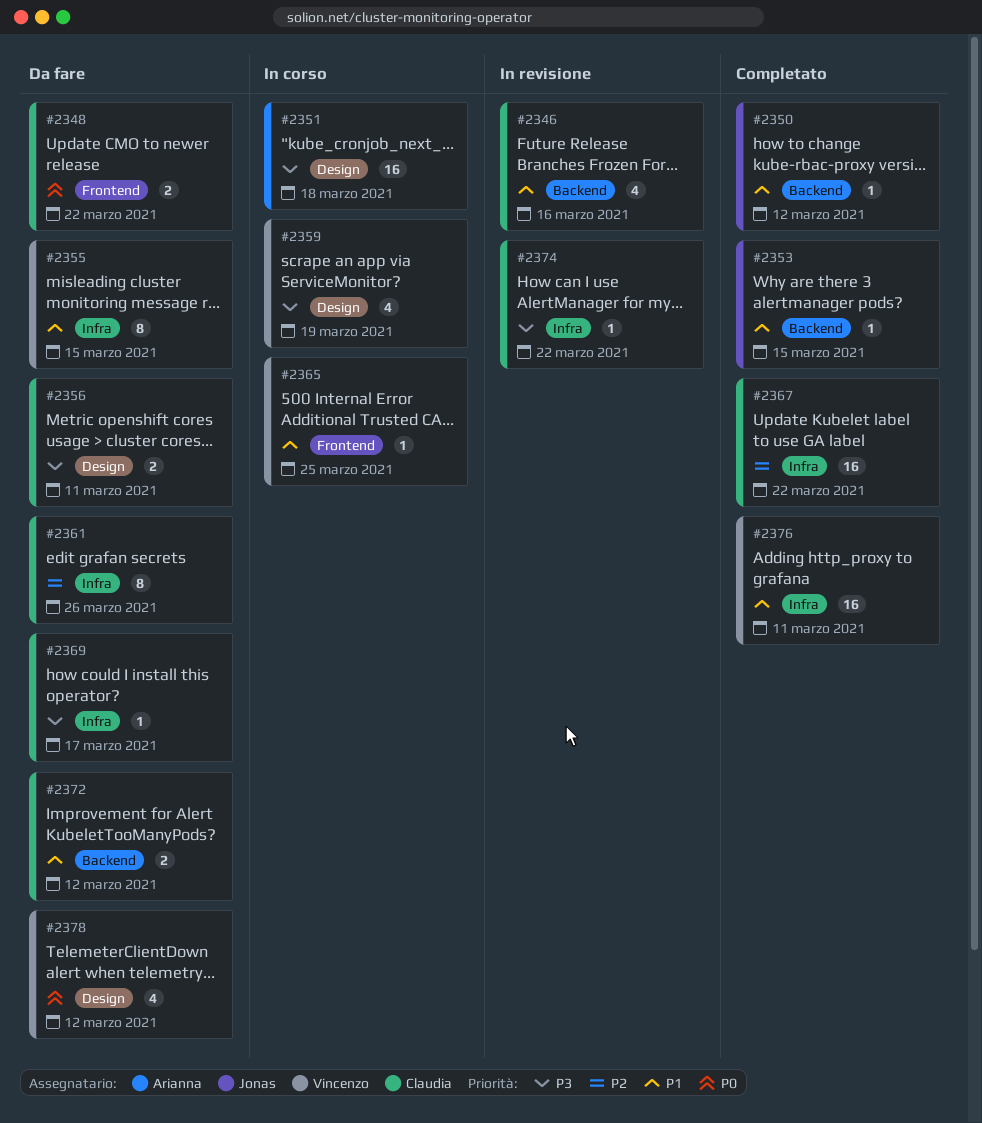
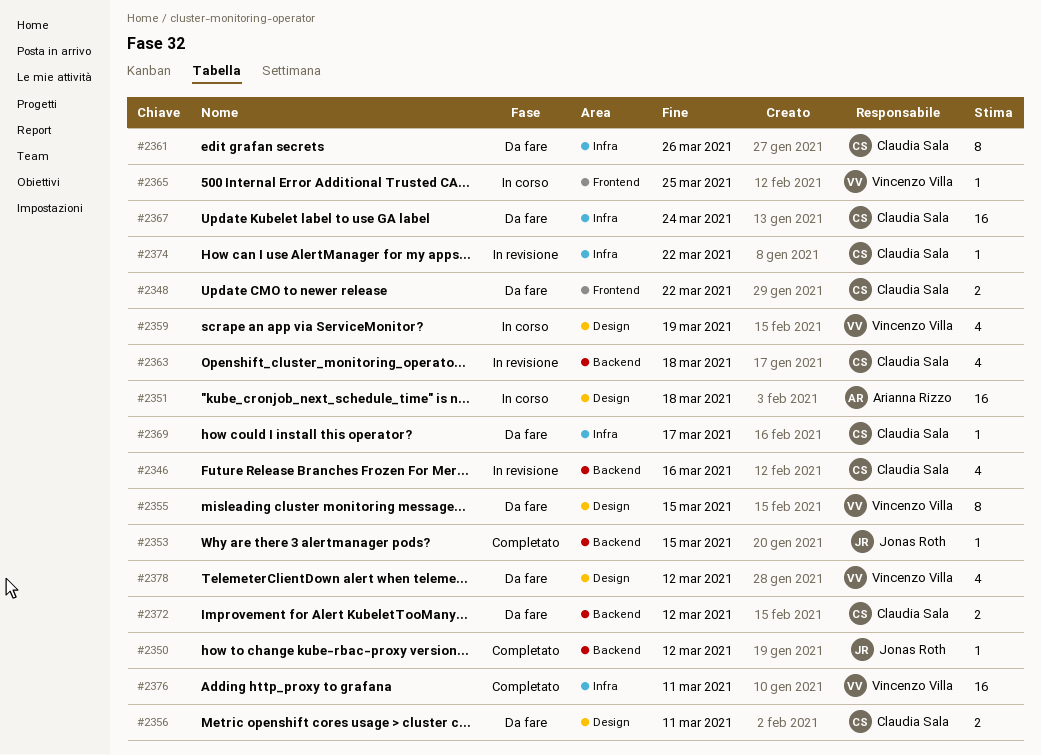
#2355, label: Infra -> Design
#2363: none -> present
#2367, status: Completato -> Da fare
#2367, due: Mar 22 -> Mar 24

